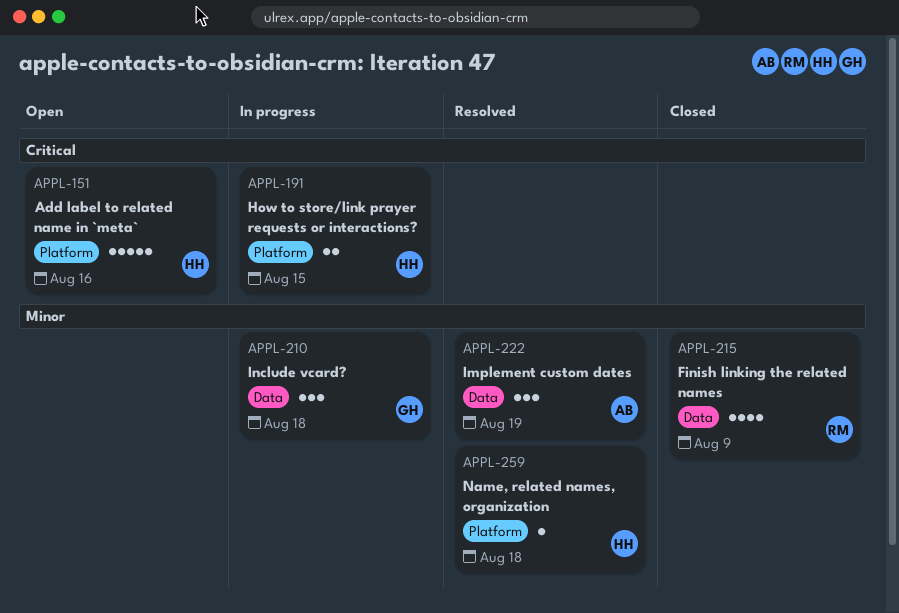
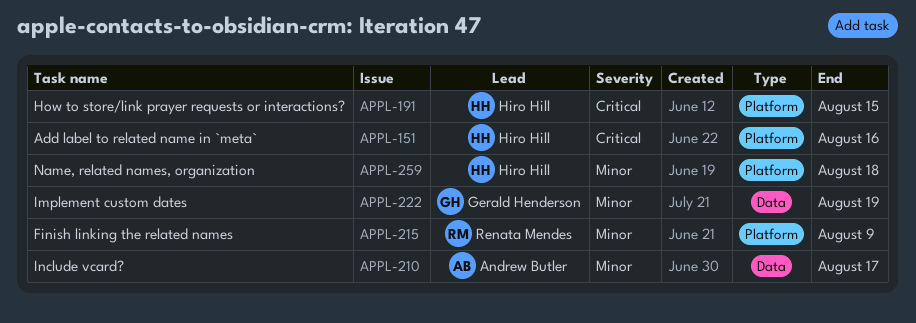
APPL-210, owner: Gerald Henderson -> Andrew Butler
APPL-210, due: Aug 18 -> Aug 17
APPL-215, label: Data -> Platform
APPL-222, owner: Andrew Butler -> Gerald Henderson

